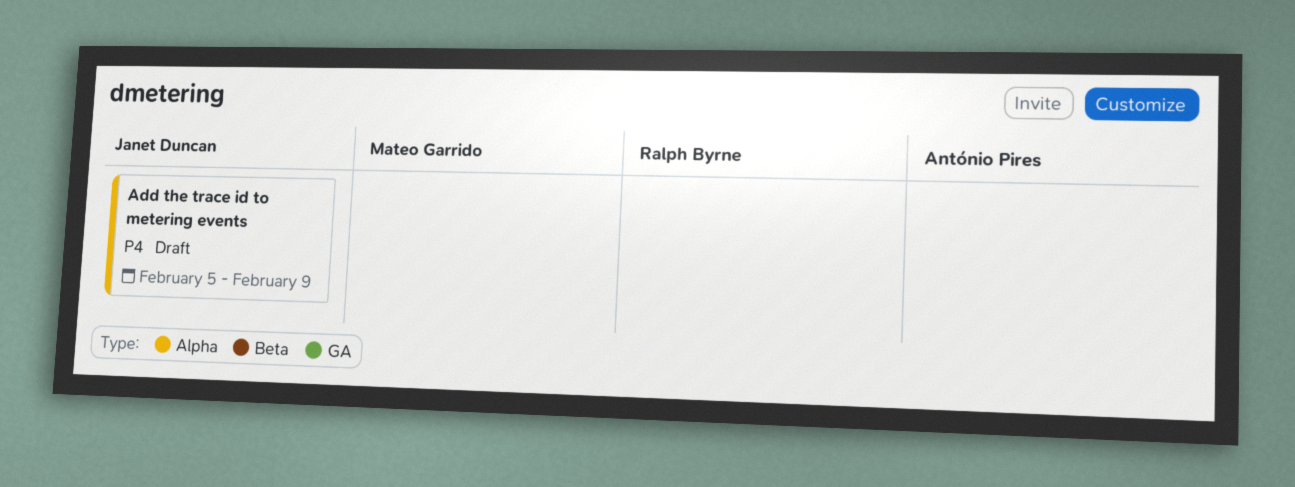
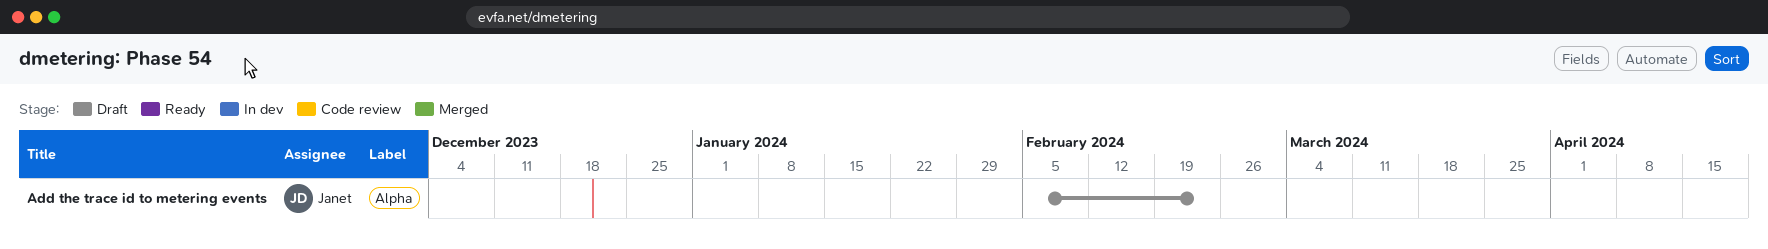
Add the trace id to metering events, due: Feb 9 -> Feb 23

